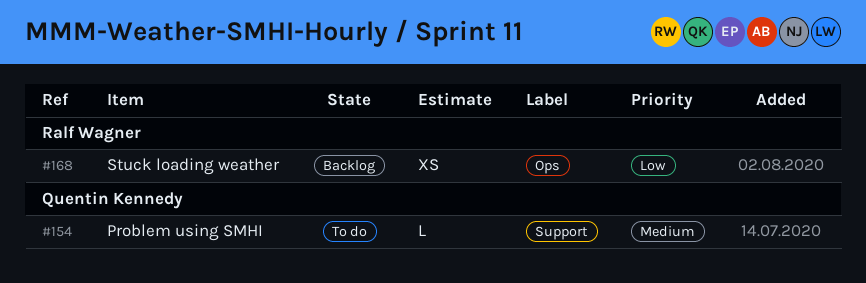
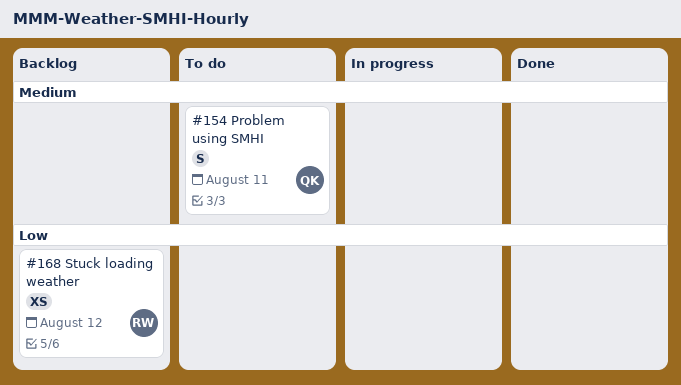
#154, estimate: L -> S

